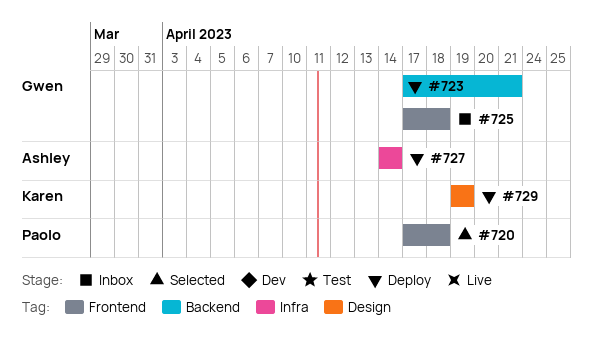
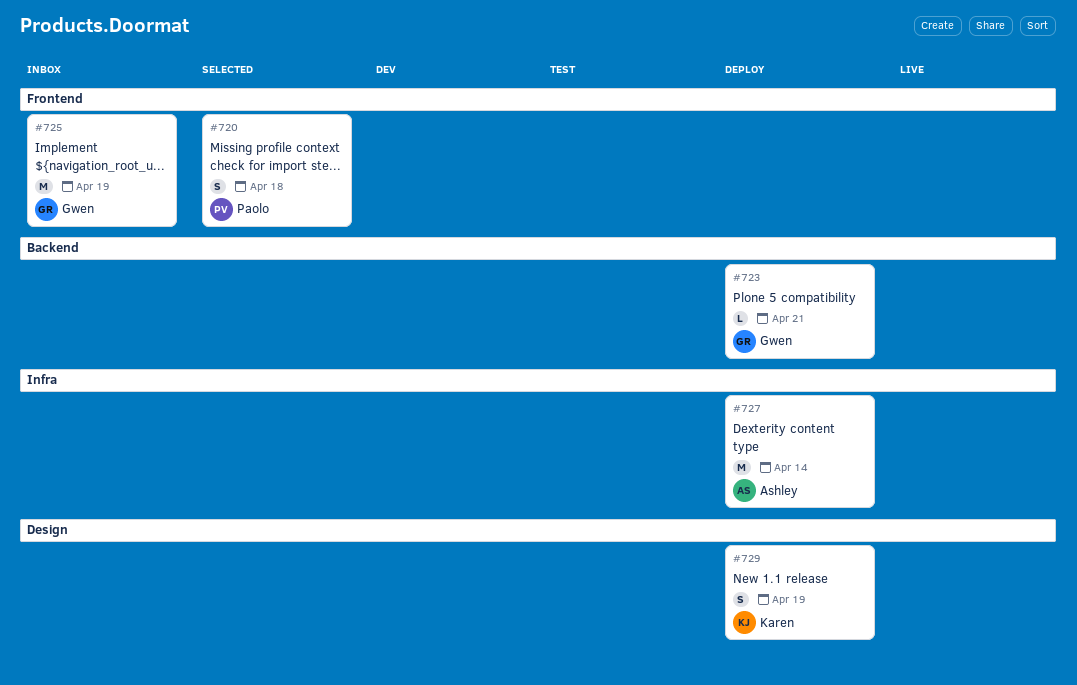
#725, due: Apr 18 -> Apr 19

